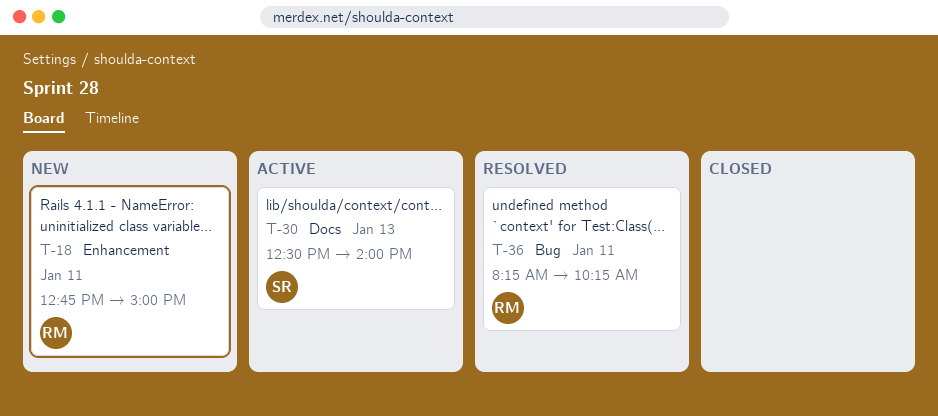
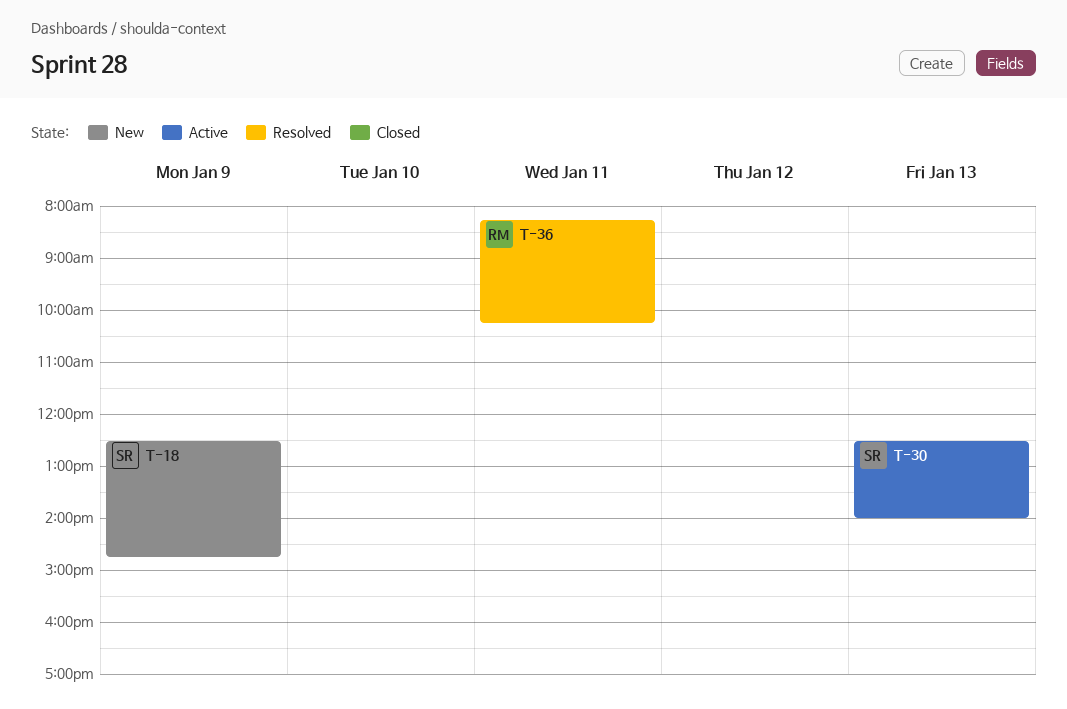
T-18, owner: RM -> SR
T-18, day: Jan 11 -> Jan 9
T-18, begins: 12:45 -> 12:30
T-18, ends: 15:00 -> 14:45

